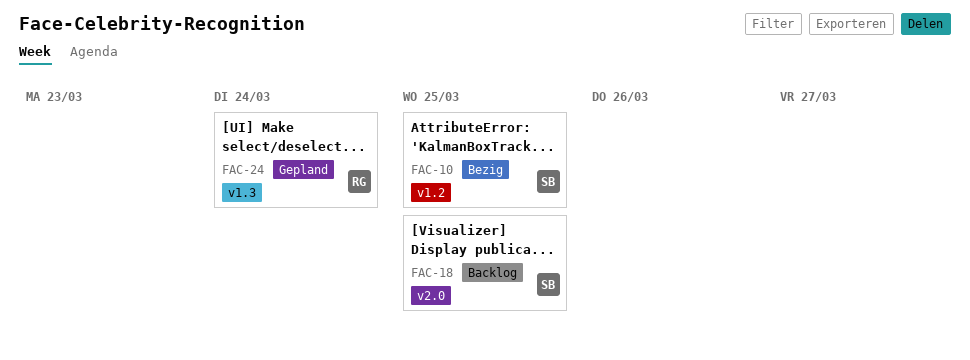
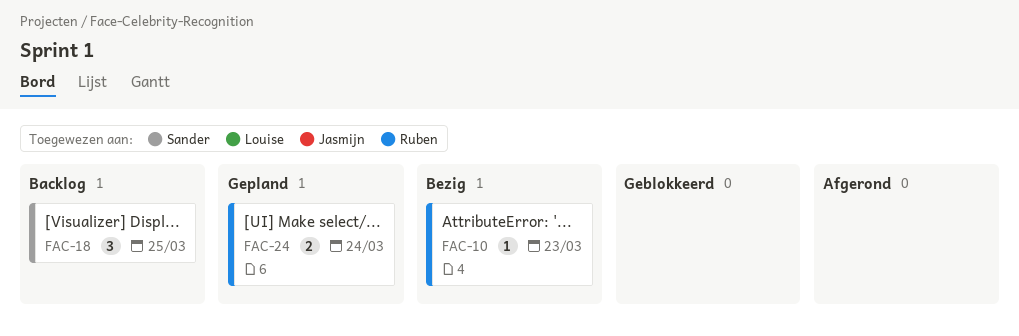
FAC-10, owner: Sander -> Ruben
FAC-10, due: Mar 25 -> Mar 23

